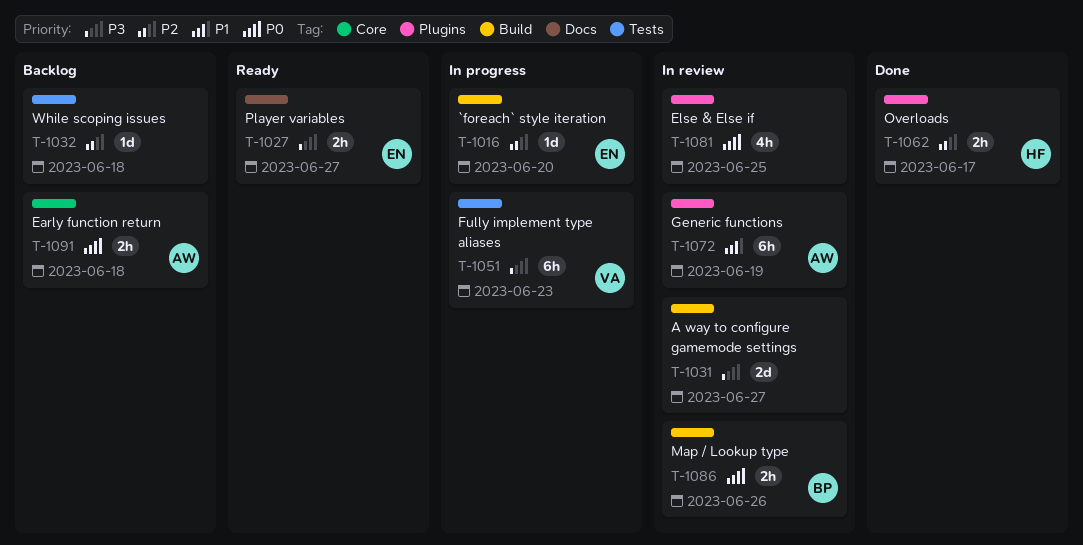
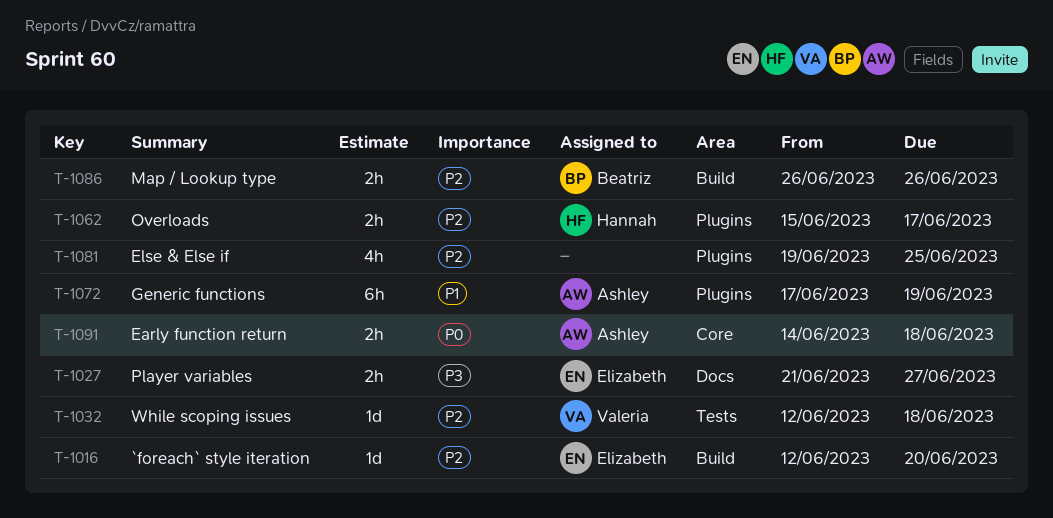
T-1031: present -> none
T-1032, owner: none -> Valeria
T-1051: present -> none
T-1081, priority: P0 -> P2
T-1086, priority: P0 -> P2

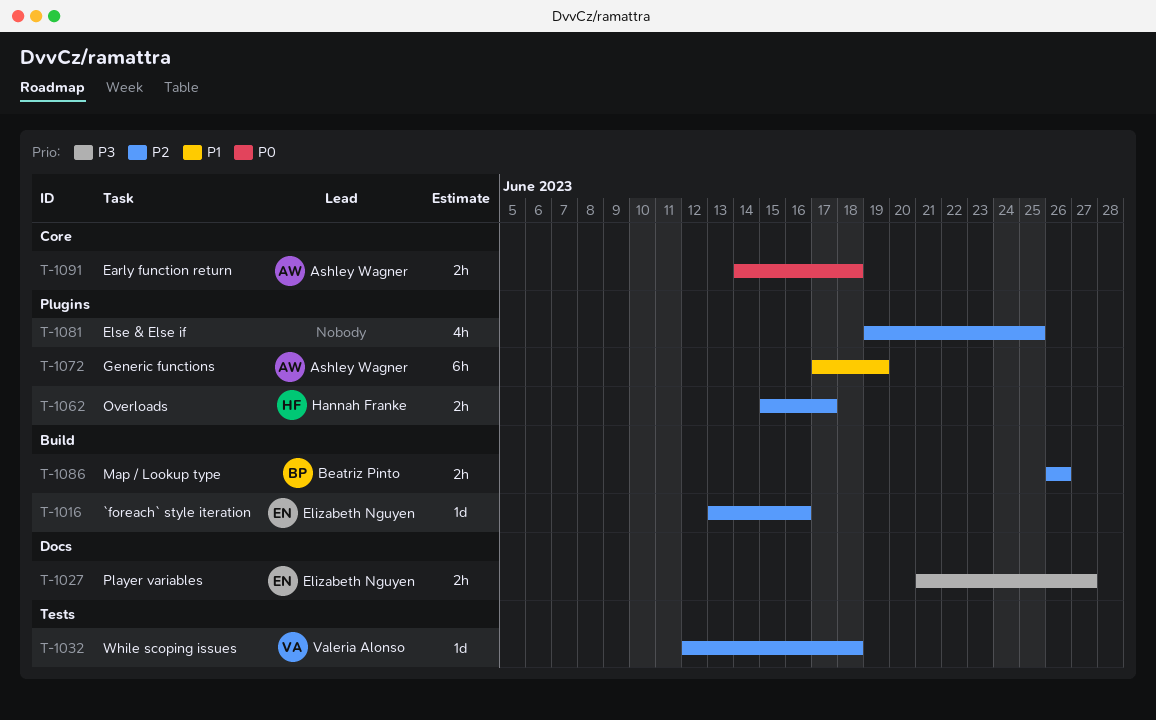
T-1016, start: Jun 12 -> Jun 13
T-1016, due: Jun 20 -> Jun 16

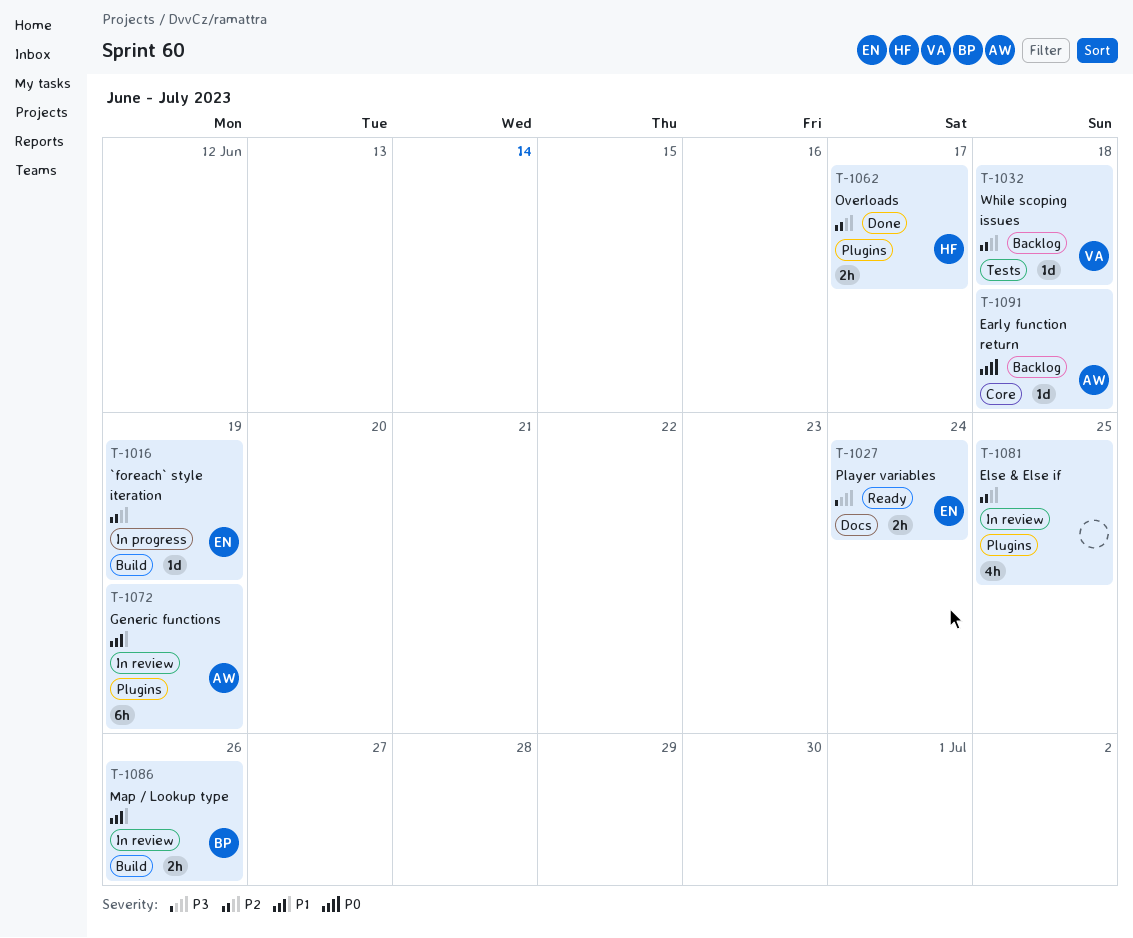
T-1016, due: Jun 16 -> Jun 19
T-1027, due: Jun 27 -> Jun 24
T-1086, priority: P2 -> P1
T-1091, estimate: 2h -> 1d

